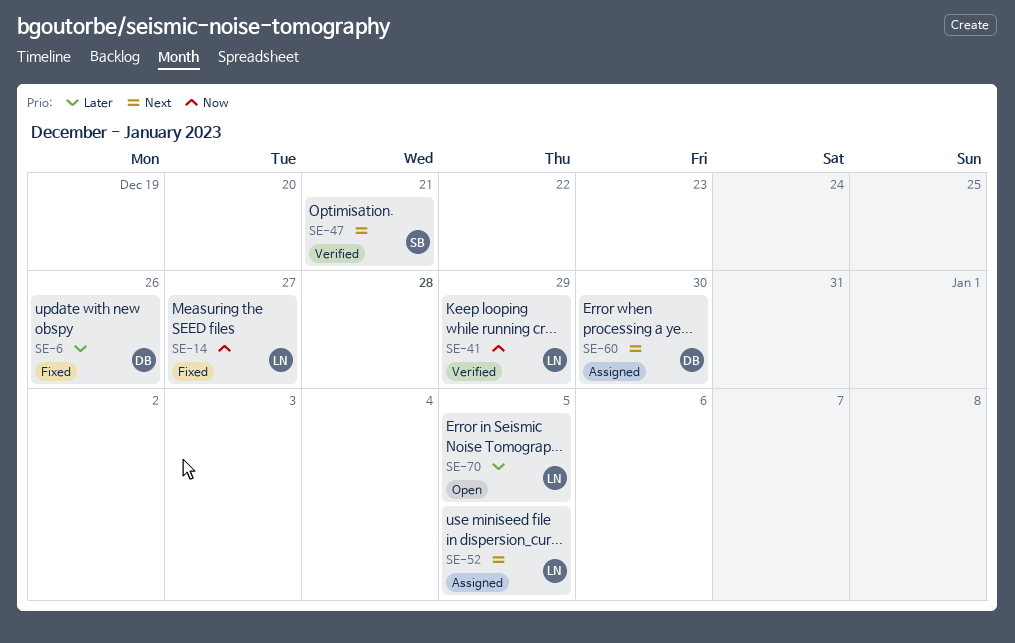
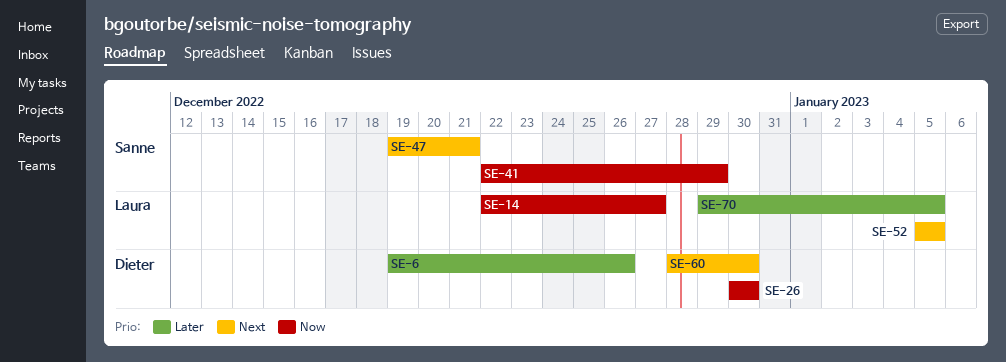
SE-26: none -> present
SE-41, owner: Laura -> Sanne

